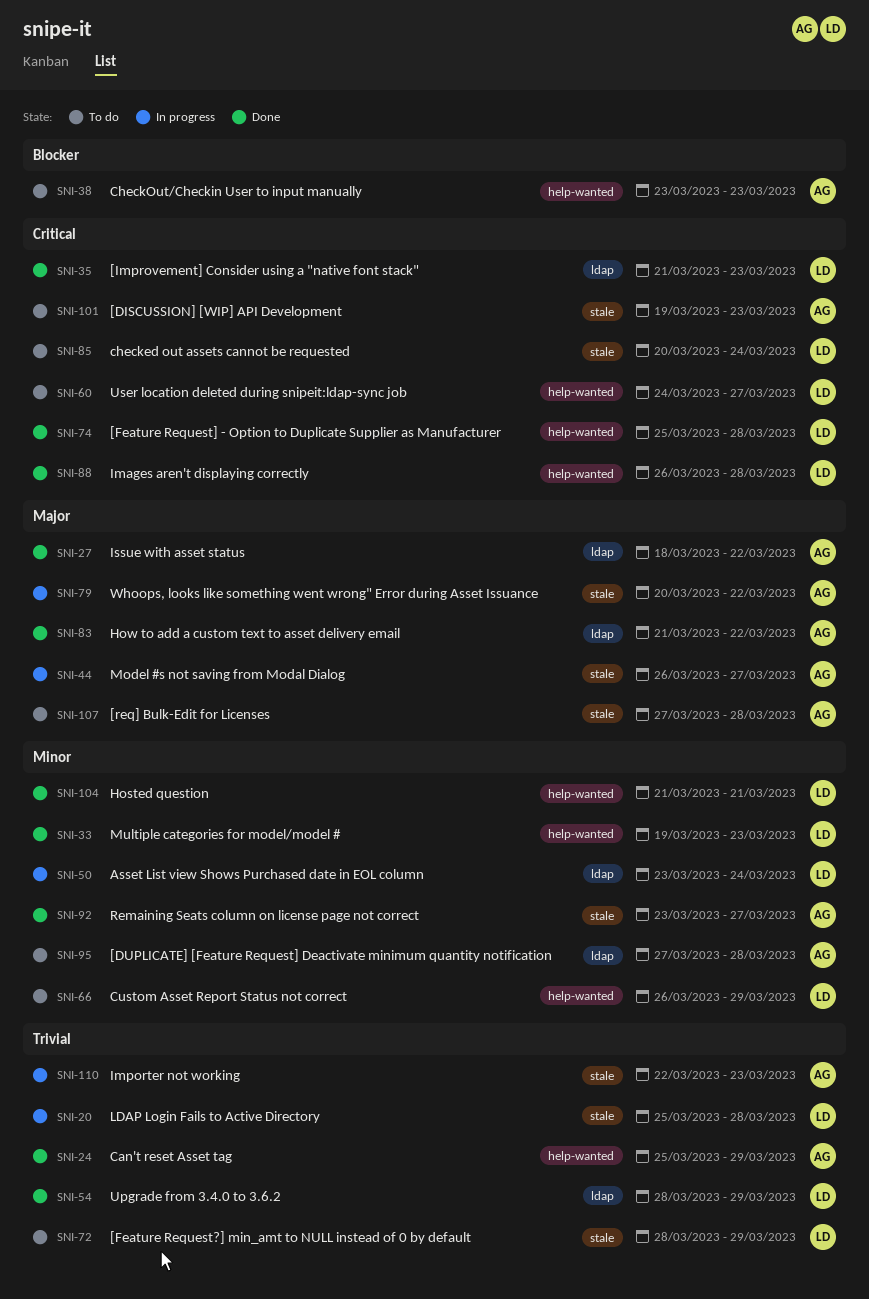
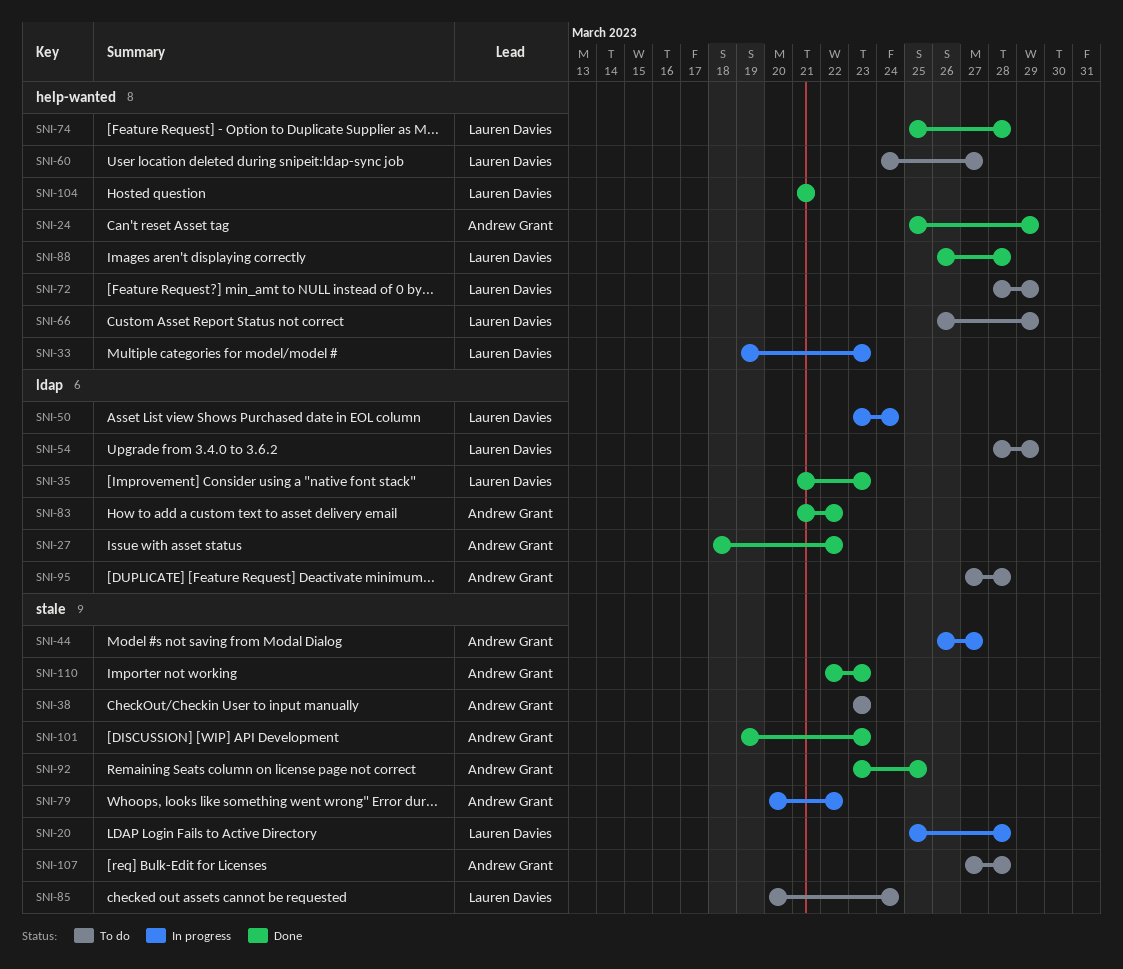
SNI-33, status: Done -> In progress
SNI-38, label: help-wanted -> stale
SNI-54, status: Done -> To do
SNI-72, label: stale -> help-wanted
SNI-92, due: Mar 27 -> Mar 25
SNI-101, status: To do -> Done
SNI-110, status: In progress -> Done

